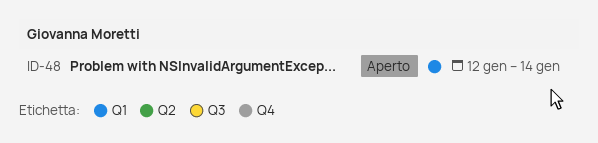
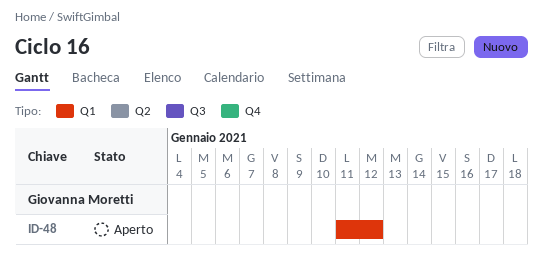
ID-48, start: Jan 12 -> Jan 11
ID-48, due: Jan 14 -> Jan 12

